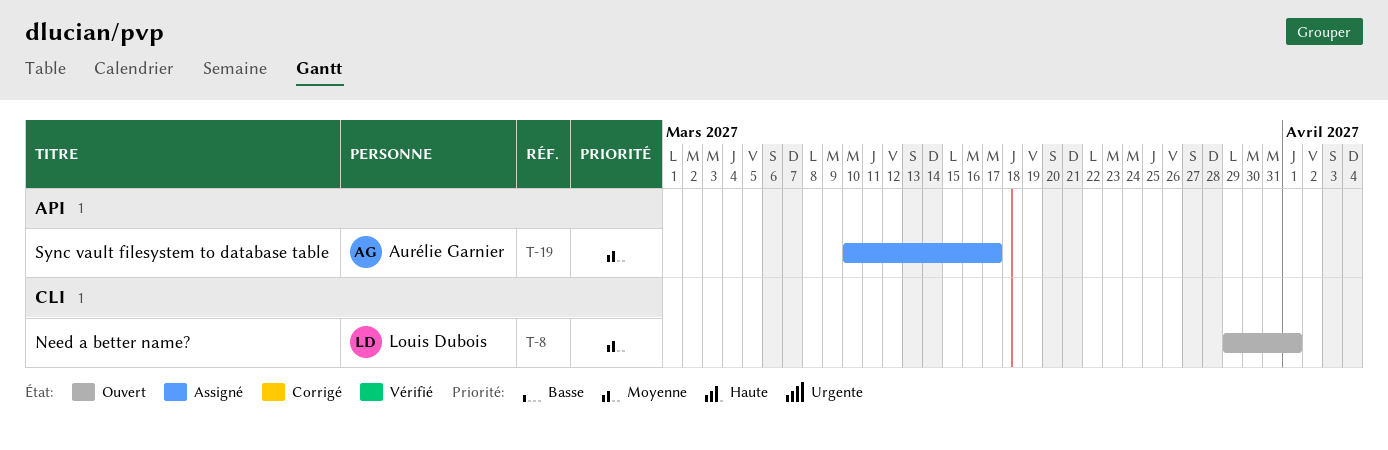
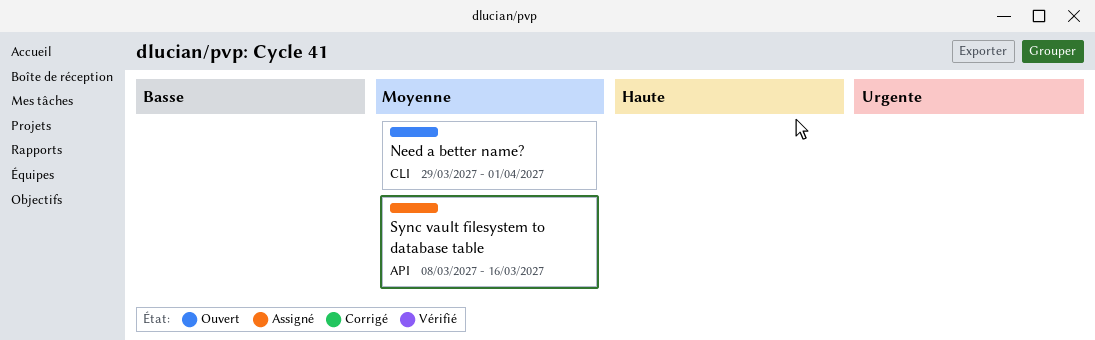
Sync vault filesystem to database table, start: Mar 10 -> Mar 8
Sync vault filesystem to database table, due: Mar 17 -> Mar 16

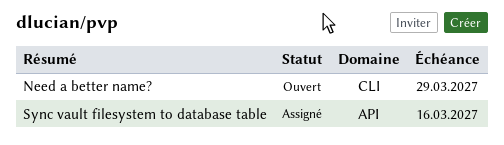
Need a better name?, due: Apr 1 -> Mar 29

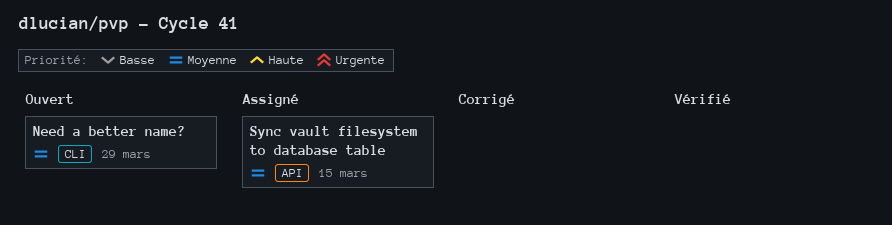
Sync vault filesystem to database table, due: Mar 16 -> Mar 15

